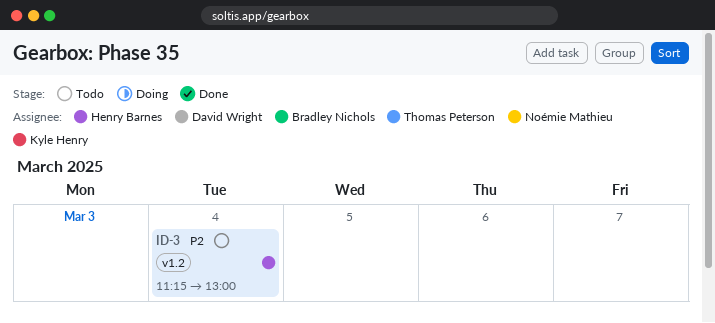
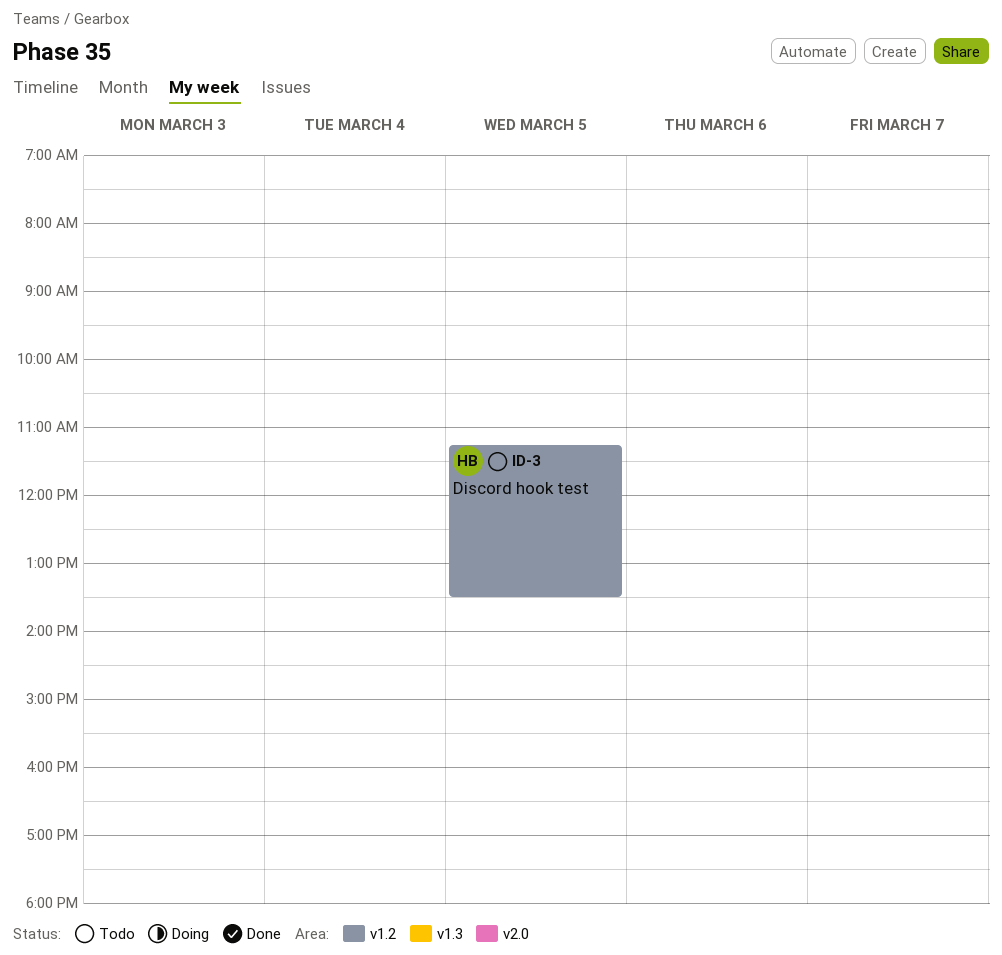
ID-3, day: Mar 4 -> Mar 5
ID-3, ends: 13:00 -> 13:30

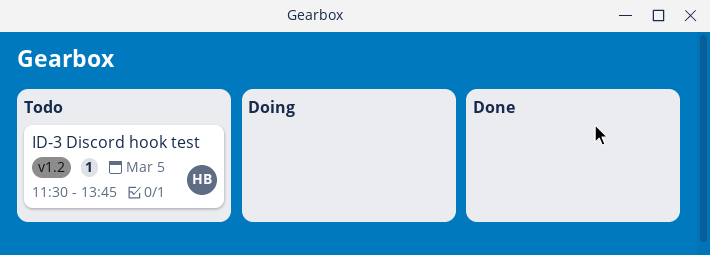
ID-3, begins: 11:15 -> 11:30
ID-3, ends: 13:30 -> 13:45

